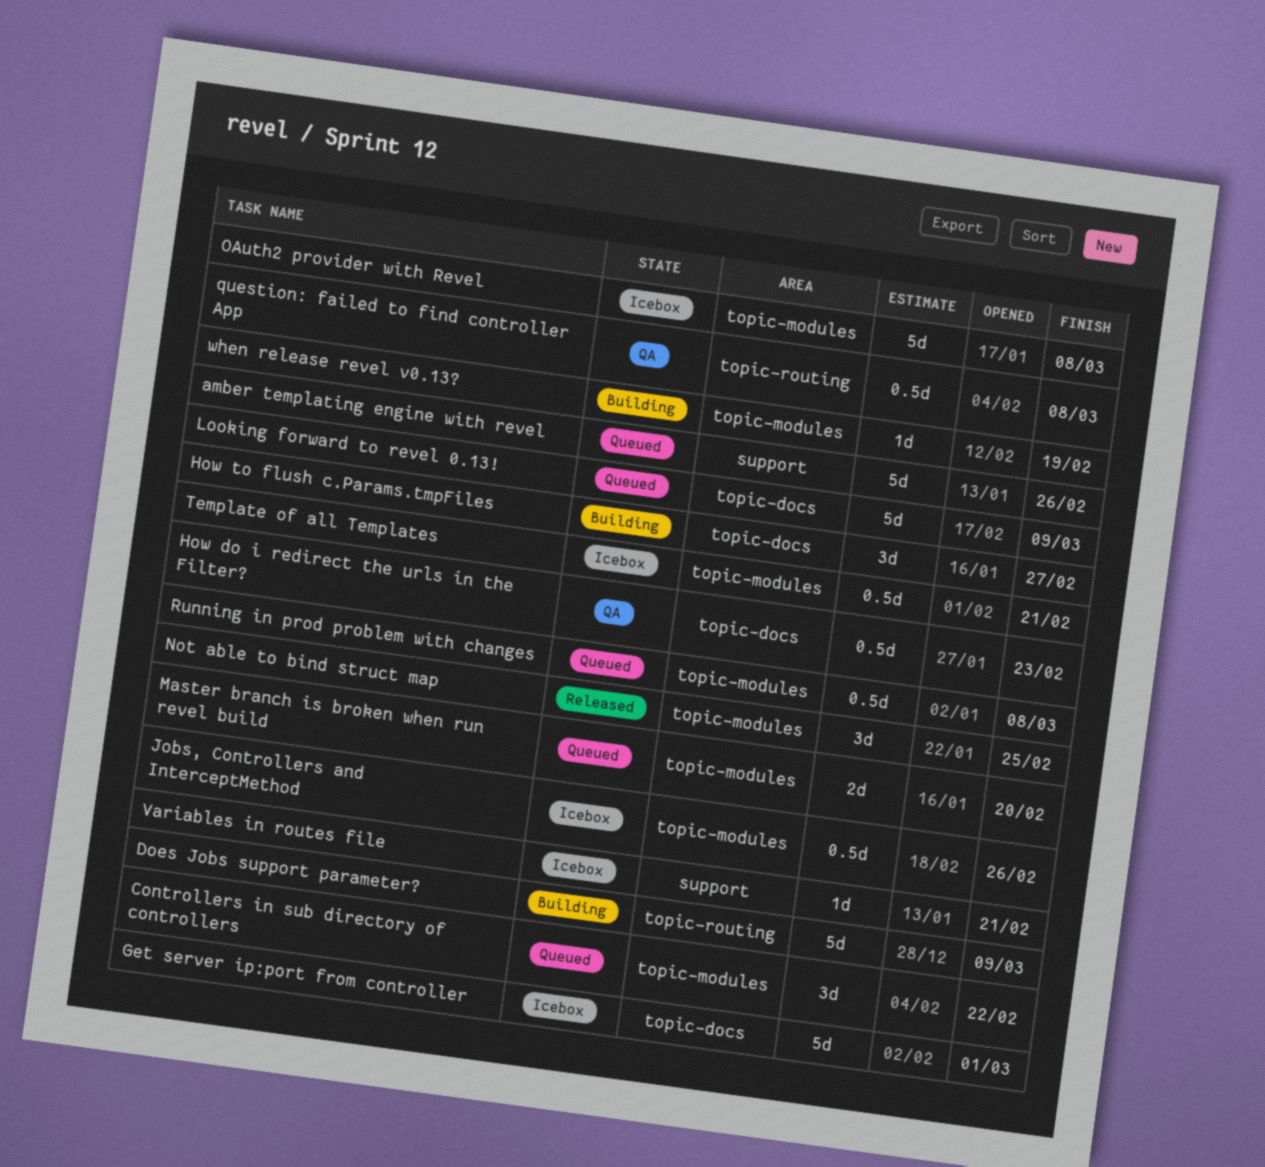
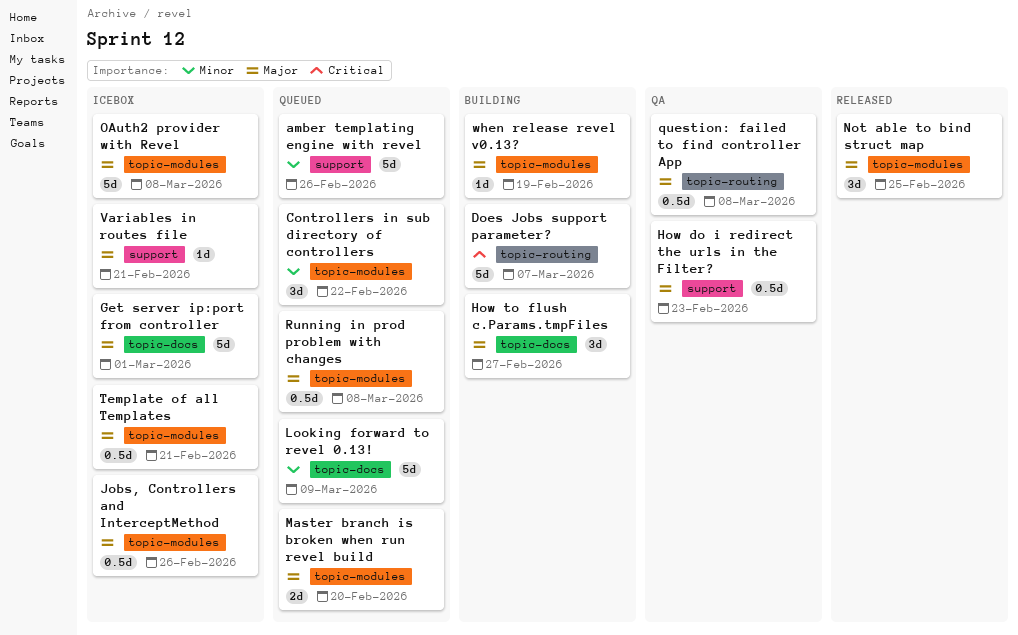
Does Jobs support parameter?, due: Mar 9 -> Mar 7
How do i redirect the urls in the Filter?, label: topic-docs -> support

